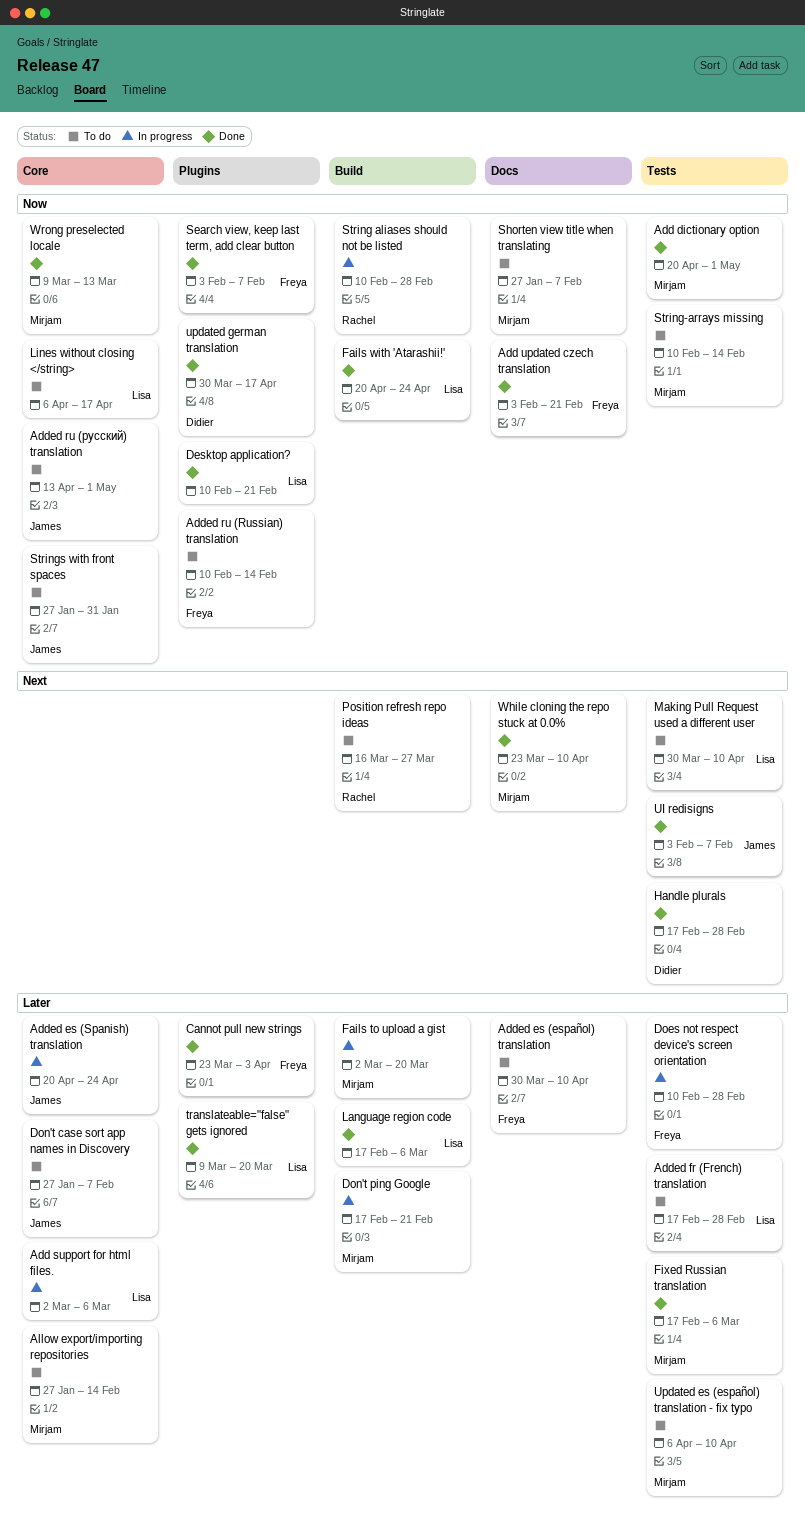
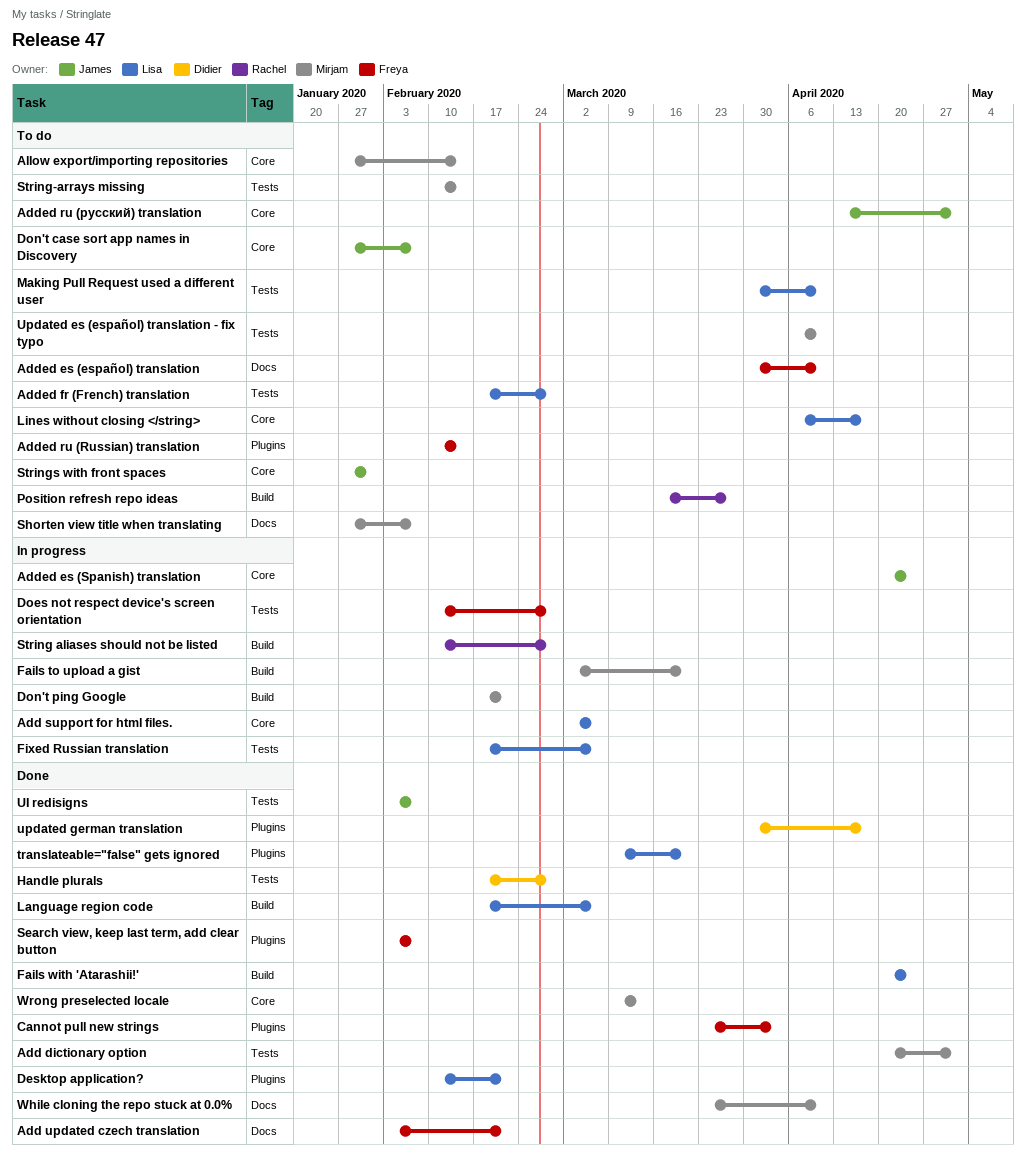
Fixed Russian translation, status: Done -> In progress
Fixed Russian translation, owner: Mirjam -> Lisa

